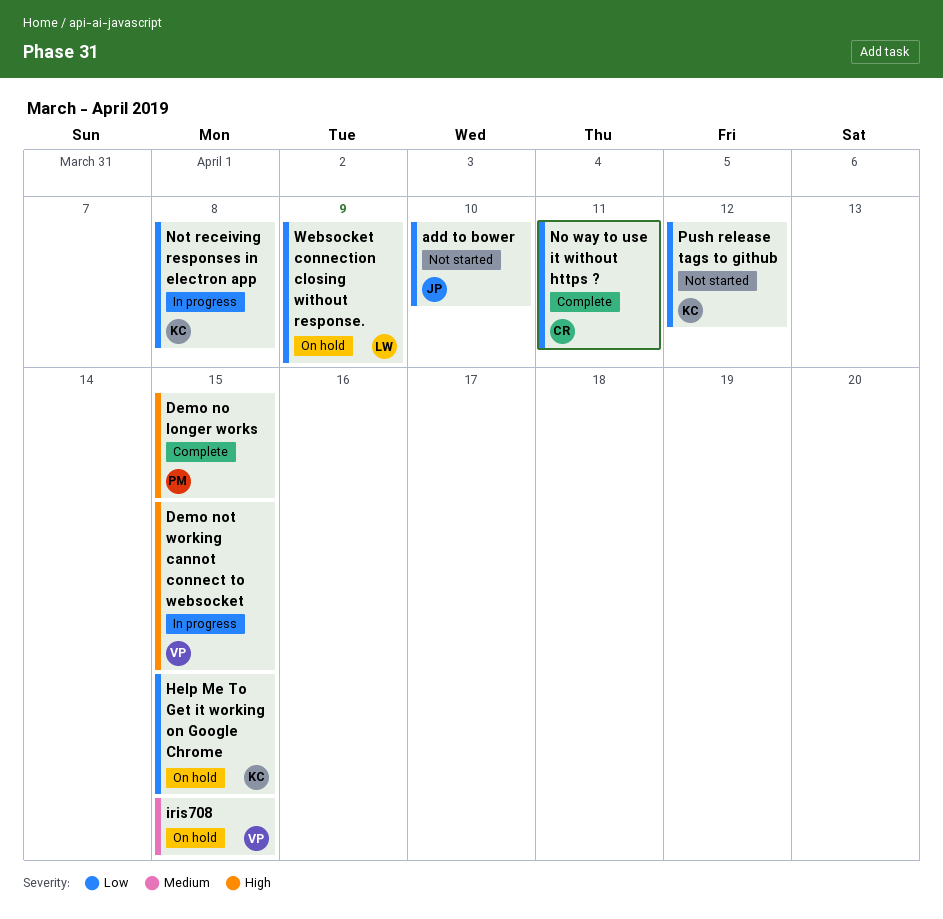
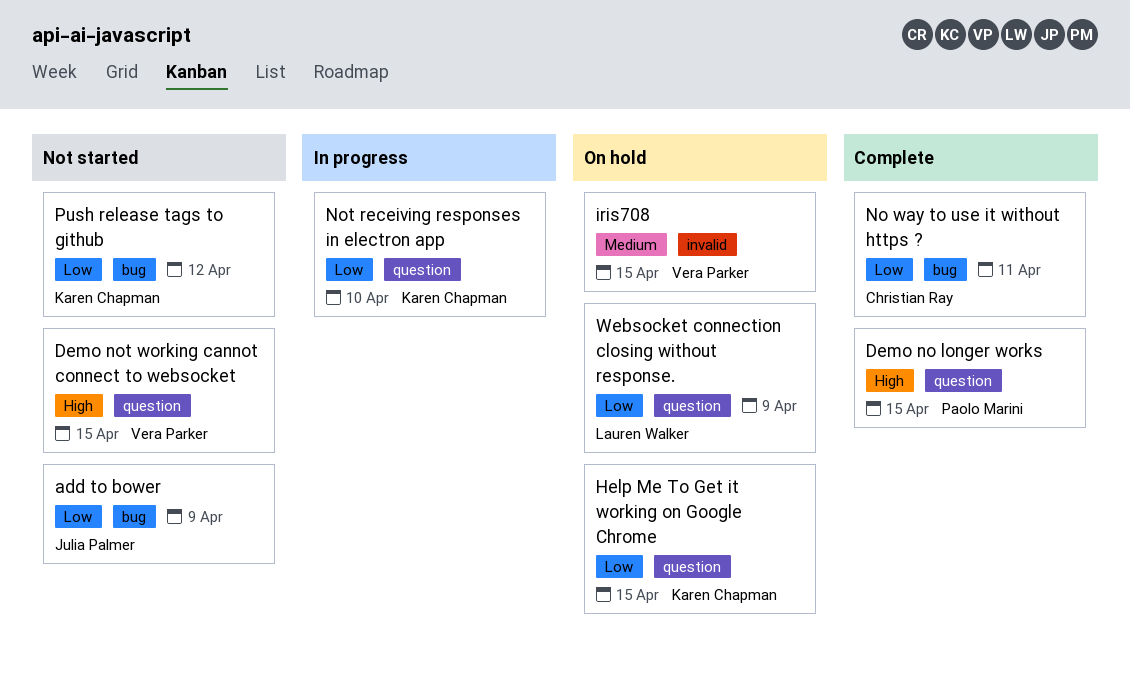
add to bower, due: Apr 10 -> Apr 9
Demo not working cannot connect to websocket, status: In progress -> Not started
Not receiving responses in electron app, due: Apr 8 -> Apr 10

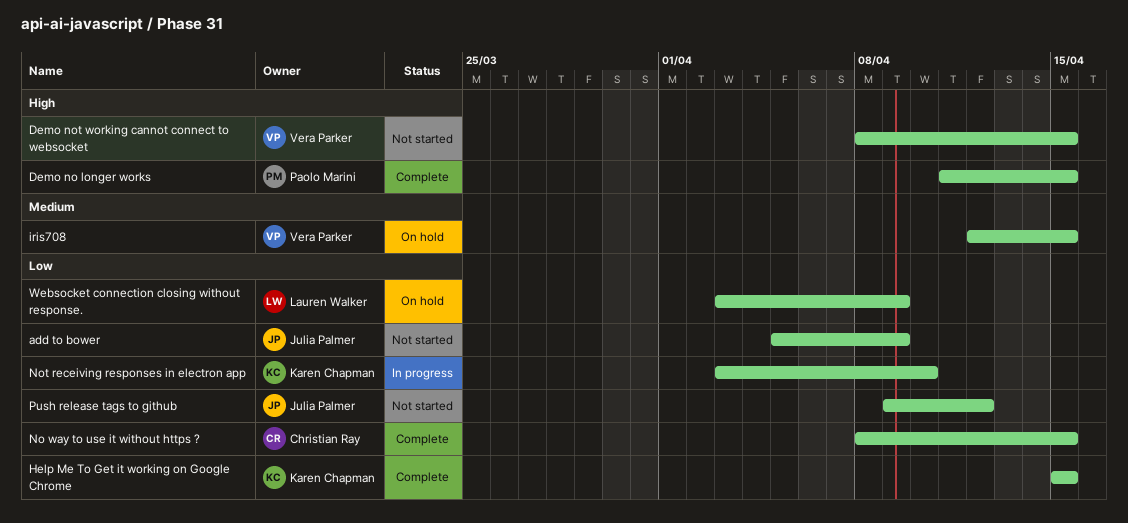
Help Me To Get it working on Google Chrome, status: On hold -> Complete
No way to use it without https ?, due: Apr 11 -> Apr 15
Push release tags to github, owner: Karen Chapman -> Julia Palmer

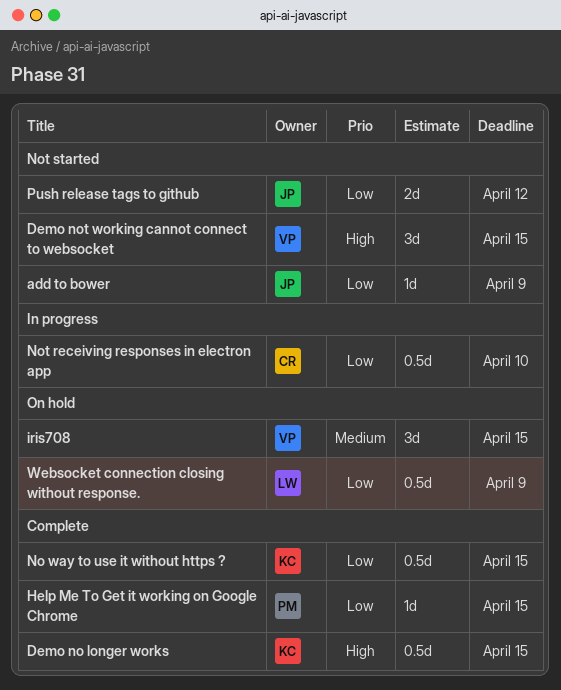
Demo no longer works, owner: Paolo Marini -> Karen Chapman
Help Me To Get it working on Google Chrome, owner: Karen Chapman -> Paolo Marini
No way to use it without https ?, owner: Christian Ray -> Karen Chapman
Not receiving responses in electron app, owner: Karen Chapman -> Christian Ray

